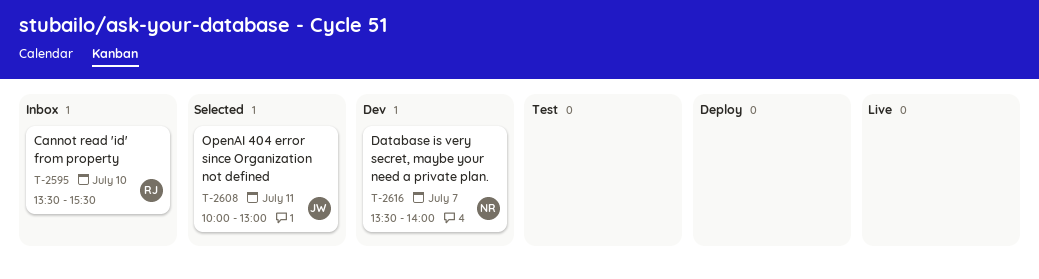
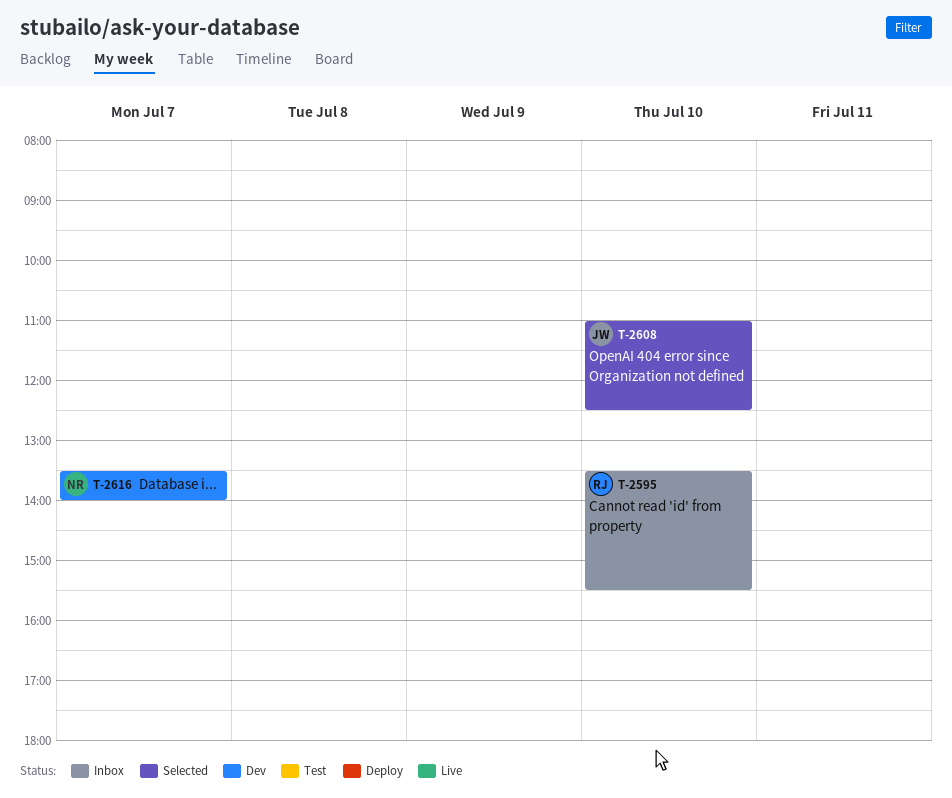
T-2608, day: Jul 11 -> Jul 10
T-2608, begins: 10:00 -> 11:00
T-2608, ends: 13:00 -> 12:30

